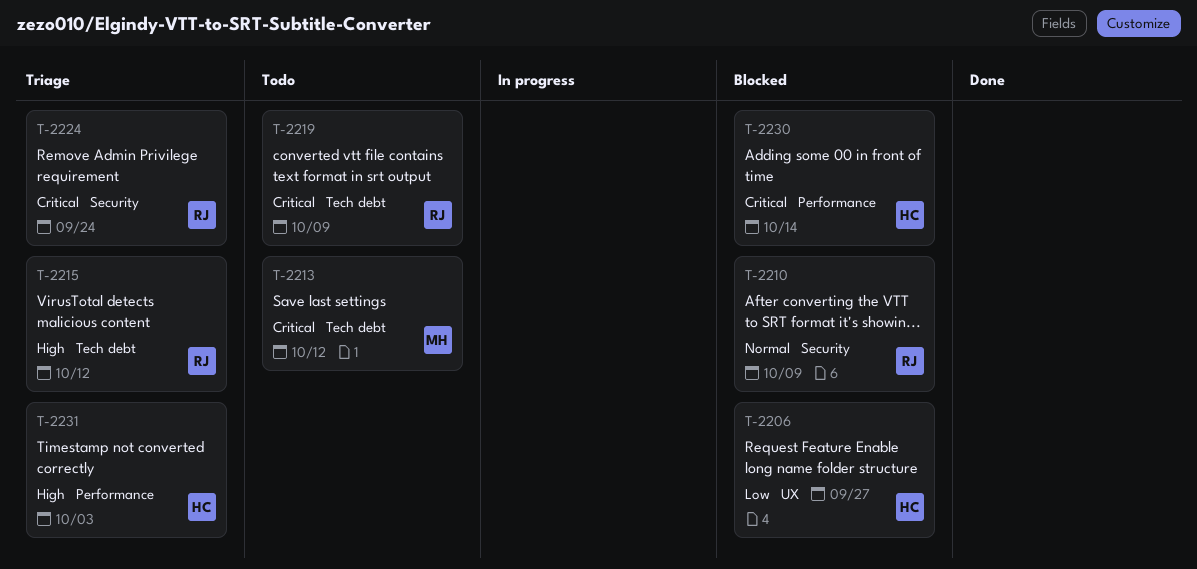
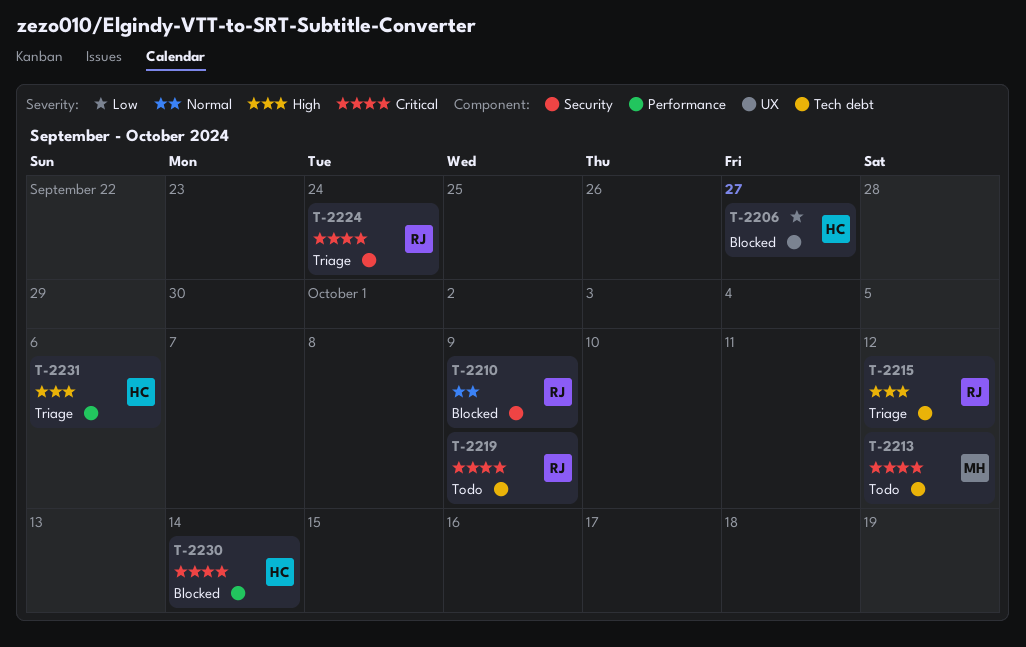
T-2231, due: Oct 3 -> Oct 6

